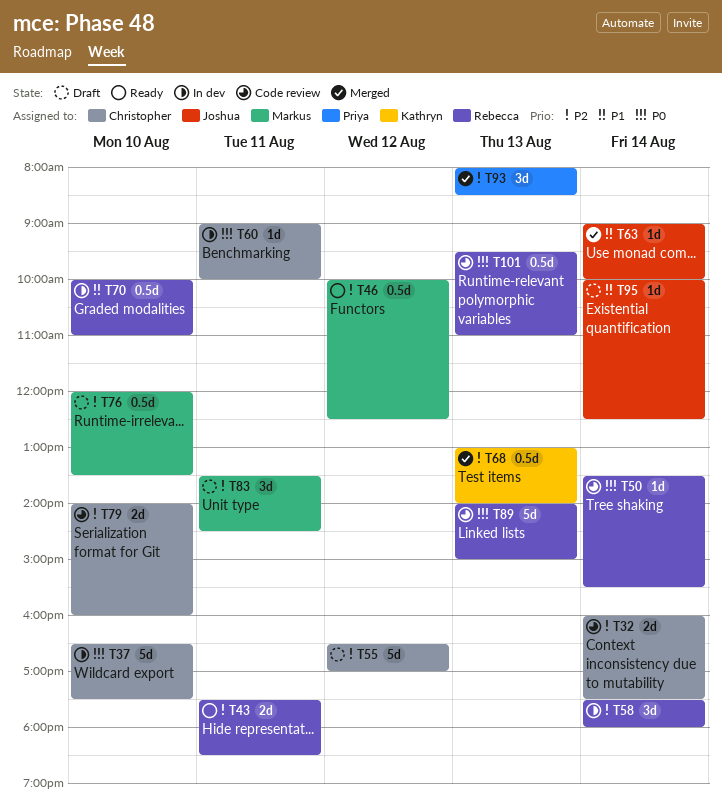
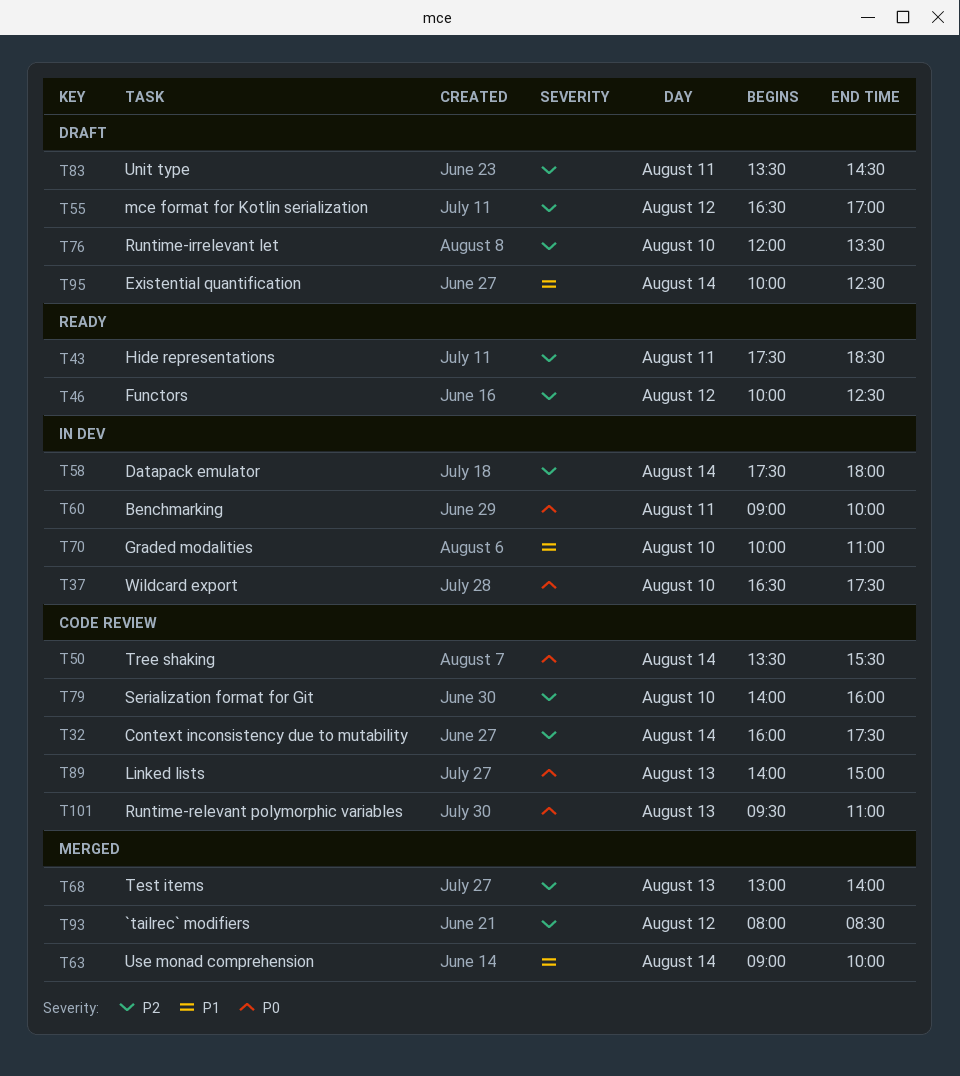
T93, day: Aug 13 -> Aug 12

